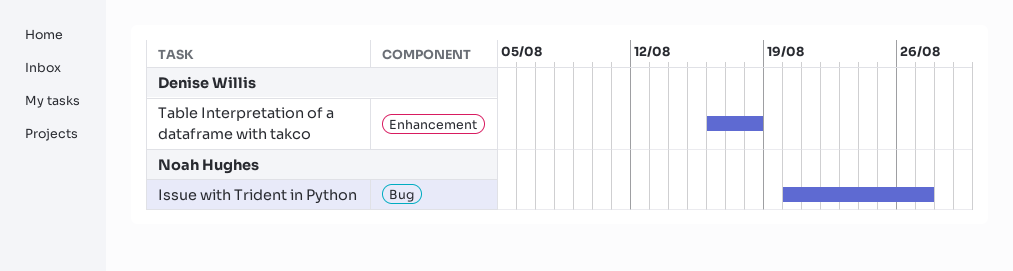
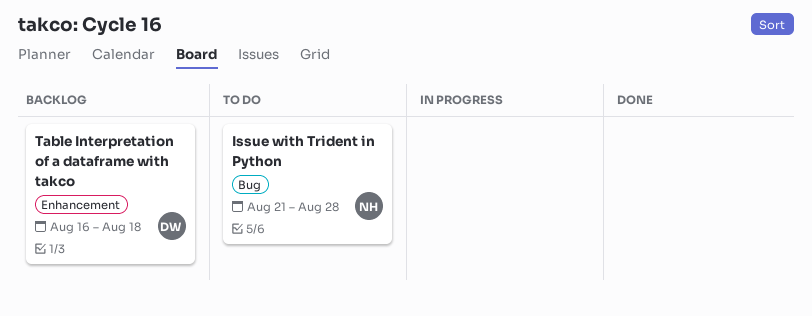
Issue with Trident in Python, start: Aug 20 -> Aug 21
Issue with Trident in Python, due: Aug 27 -> Aug 28

